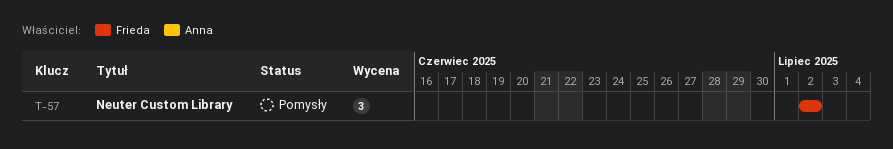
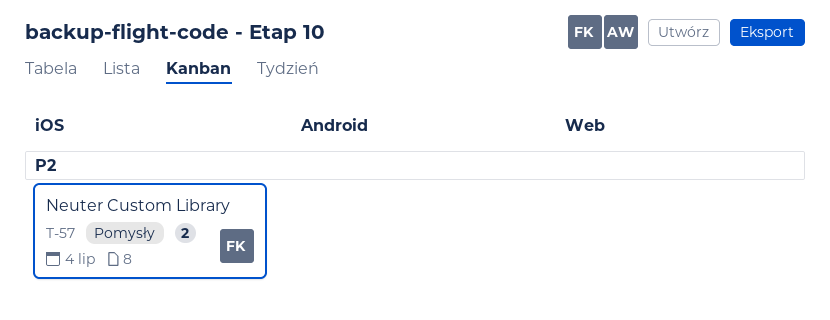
T-57, estimate: 3 -> 2
T-57, due: Jul 2 -> Jul 4

